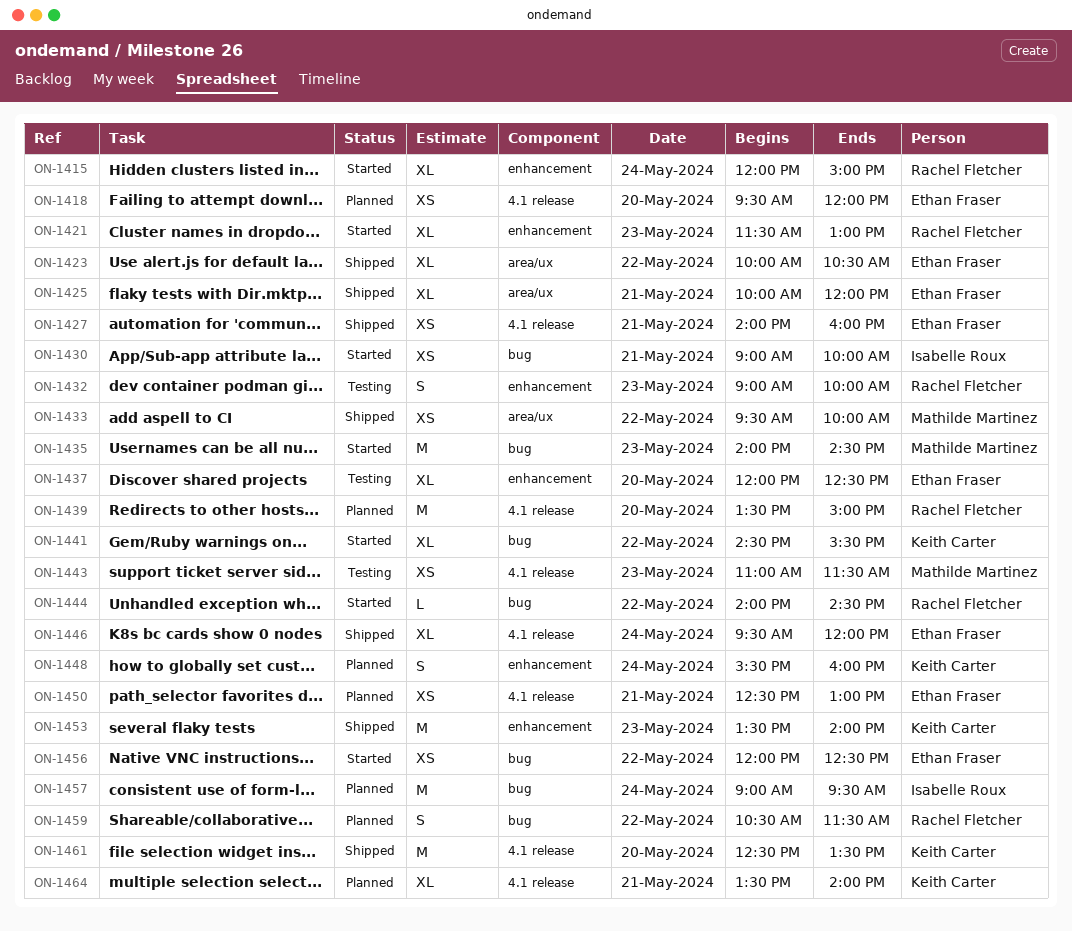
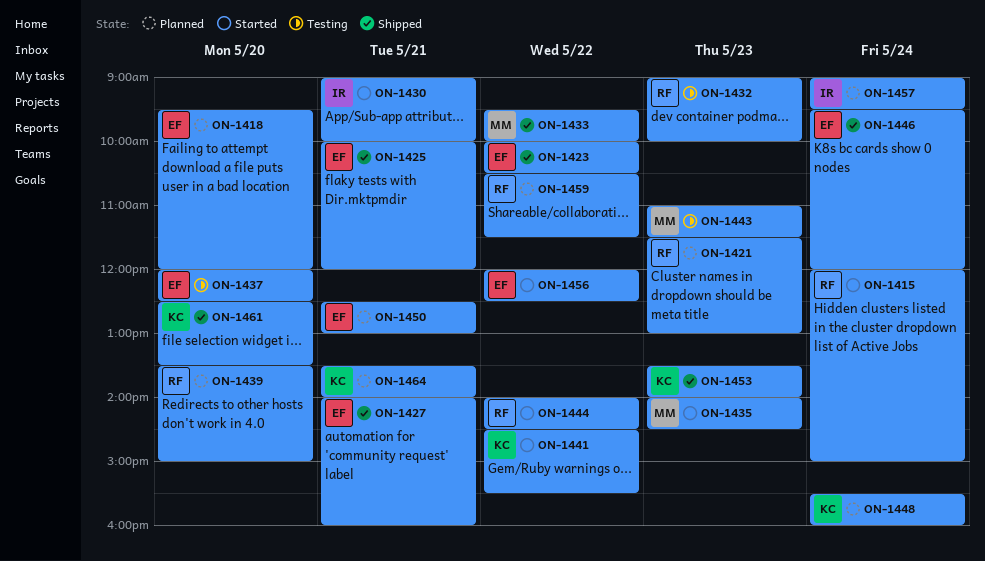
ON-1421, status: Started -> Planned

